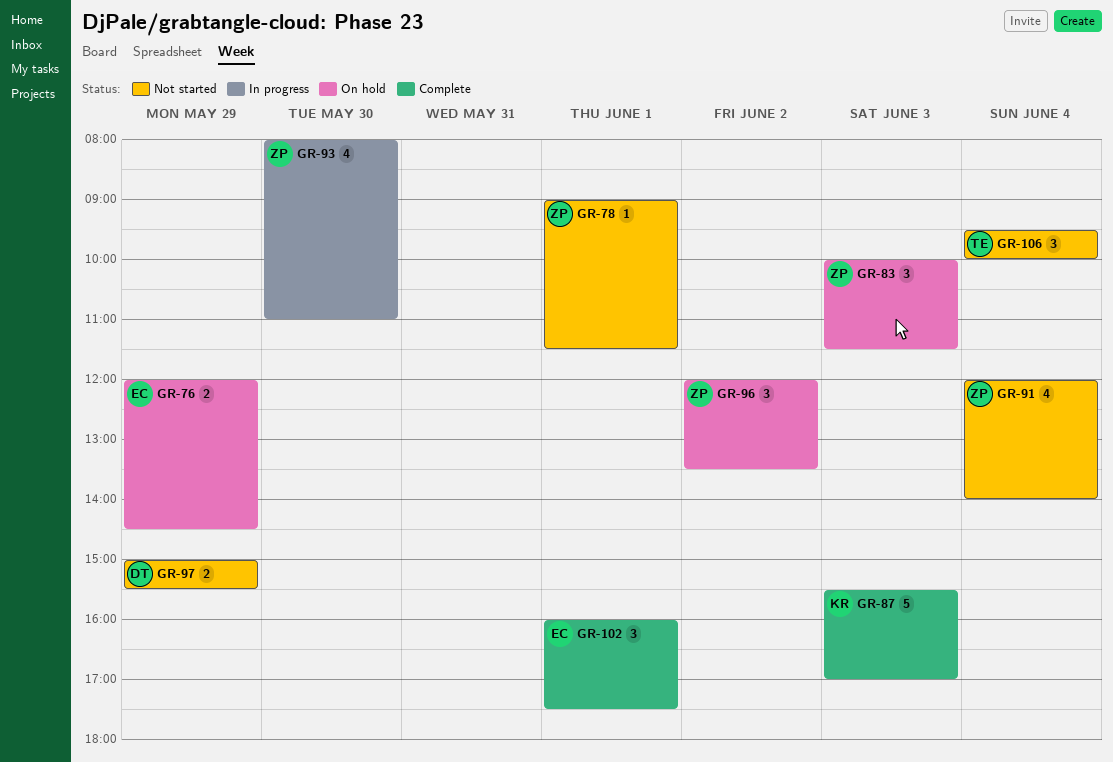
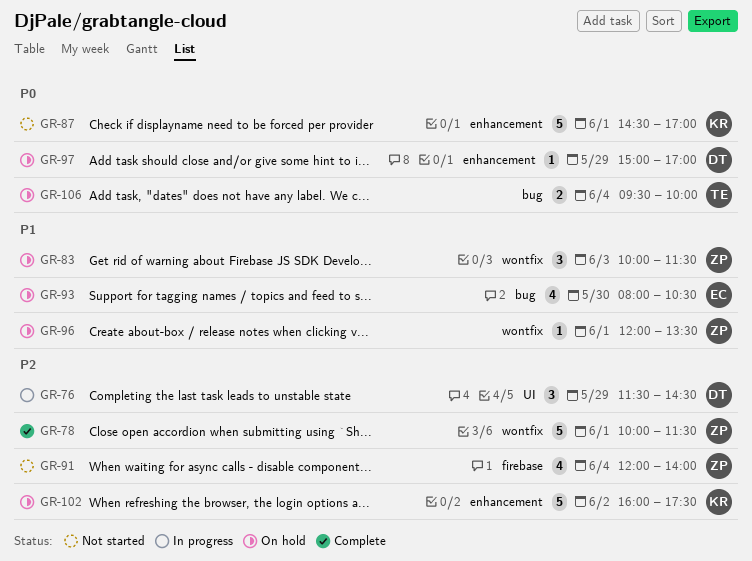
GR-76, status: On hold -> In progress
GR-76, owner: EC -> DT
GR-76, estimate: 2 -> 3
GR-76, begins: 12:00 -> 11:30
GR-78, status: Not started -> Complete
GR-78, estimate: 1 -> 5
GR-78, begins: 09:00 -> 10:00
GR-87, status: Complete -> Not started
GR-87, day: Jun 3 -> Jun 1
GR-87, begins: 15:30 -> 14:30
GR-93, status: In progress -> On hold
GR-93, owner: ZP -> EC
GR-93, ends: 11:00 -> 10:30
GR-96, estimate: 3 -> 1
GR-96, day: Jun 2 -> Jun 1
GR-97, status: Not started -> On hold
GR-97, estimate: 2 -> 1
GR-97, ends: 15:30 -> 17:00
GR-102, status: Complete -> On hold
GR-102, owner: EC -> KR
GR-102, estimate: 3 -> 5
GR-102, day: Jun 1 -> Jun 2
GR-106, status: Not started -> On hold
GR-106, estimate: 3 -> 2

